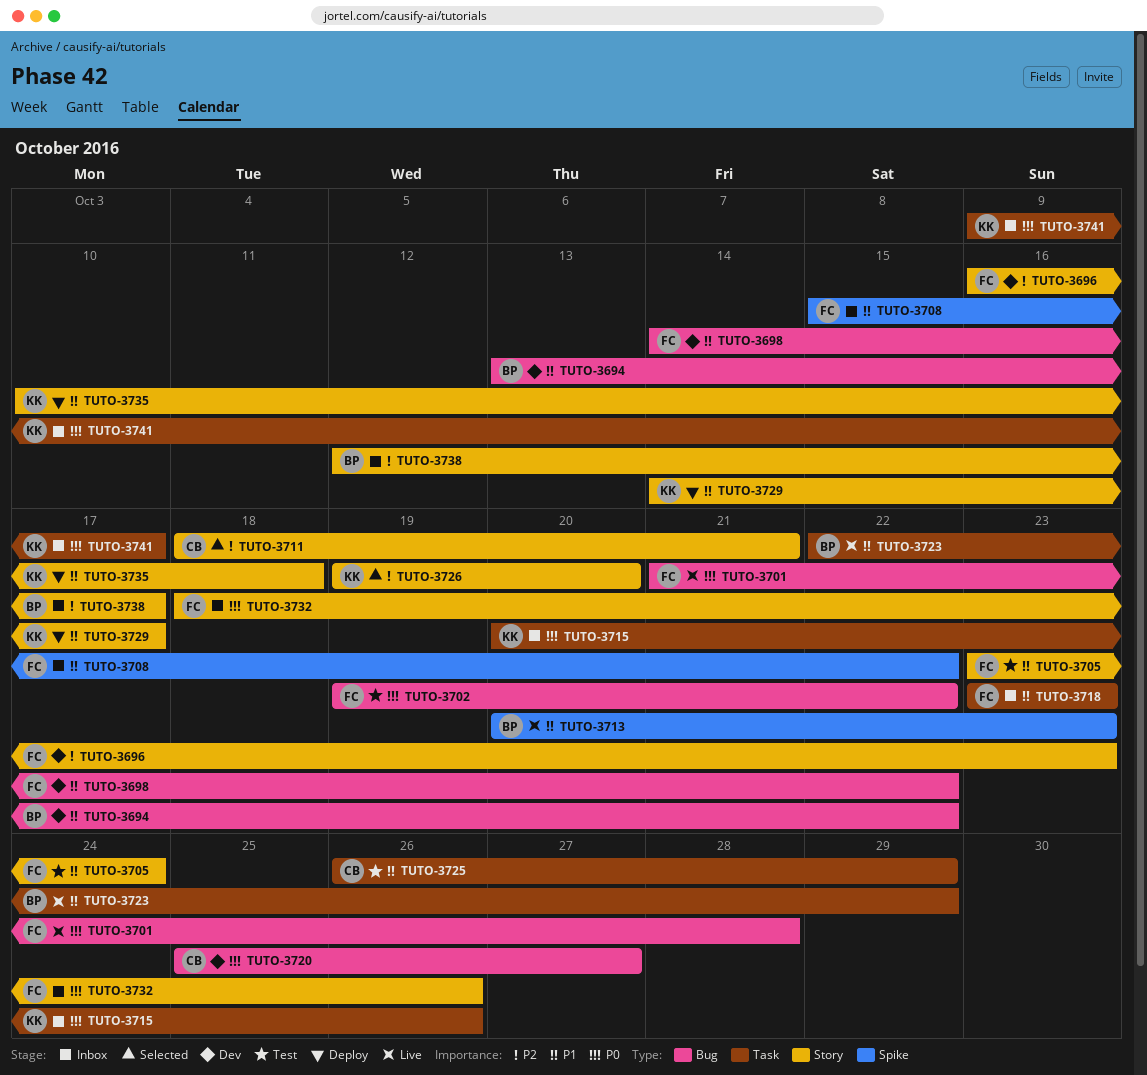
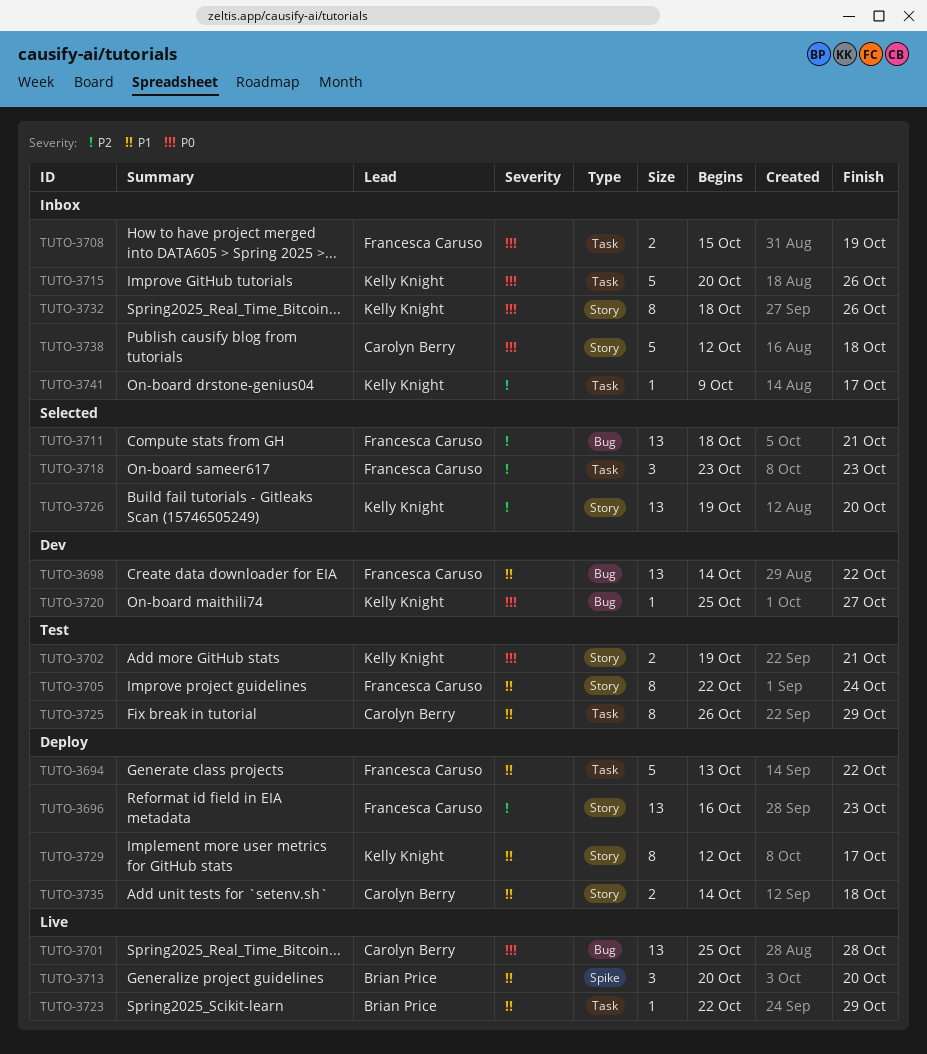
TUTO-3694, status: Dev -> Deploy
TUTO-3694, owner: Brian Price -> Francesca Caruso
TUTO-3694, label: Bug -> Task
TUTO-3696, status: Dev -> Deploy
TUTO-3701, owner: Francesca Caruso -> Carolyn Berry
TUTO-3701, start: Oct 21 -> Oct 25
TUTO-3702, owner: Francesca Caruso -> Kelly Knight
TUTO-3702, label: Bug -> Story
TUTO-3702, due: Oct 22 -> Oct 21
TUTO-3705, start: Oct 23 -> Oct 22
TUTO-3708, priority: P1 -> P0
TUTO-3708, label: Spike -> Task
TUTO-3708, due: Oct 22 -> Oct 19
TUTO-3711, owner: Carolyn Berry -> Francesca Caruso
TUTO-3711, label: Story -> Bug
TUTO-3713, due: Oct 23 -> Oct 20
TUTO-3718, status: Inbox -> Selected
TUTO-3718, priority: P1 -> P2
TUTO-3720, owner: Carolyn Berry -> Kelly Knight
TUTO-3729, start: Oct 14 -> Oct 12
TUTO-3732, owner: Francesca Caruso -> Kelly Knight
TUTO-3735, owner: Kelly Knight -> Carolyn Berry
TUTO-3735, start: Oct 10 -> Oct 14
TUTO-3738, owner: Brian Price -> Carolyn Berry
TUTO-3738, priority: P2 -> P0
TUTO-3738, due: Oct 17 -> Oct 18
TUTO-3741, priority: P0 -> P2

